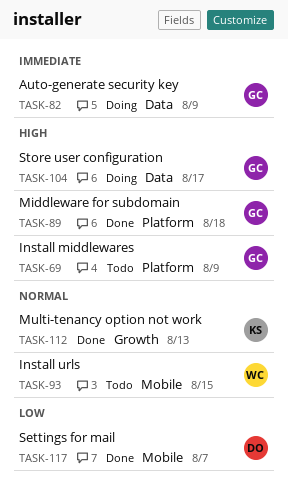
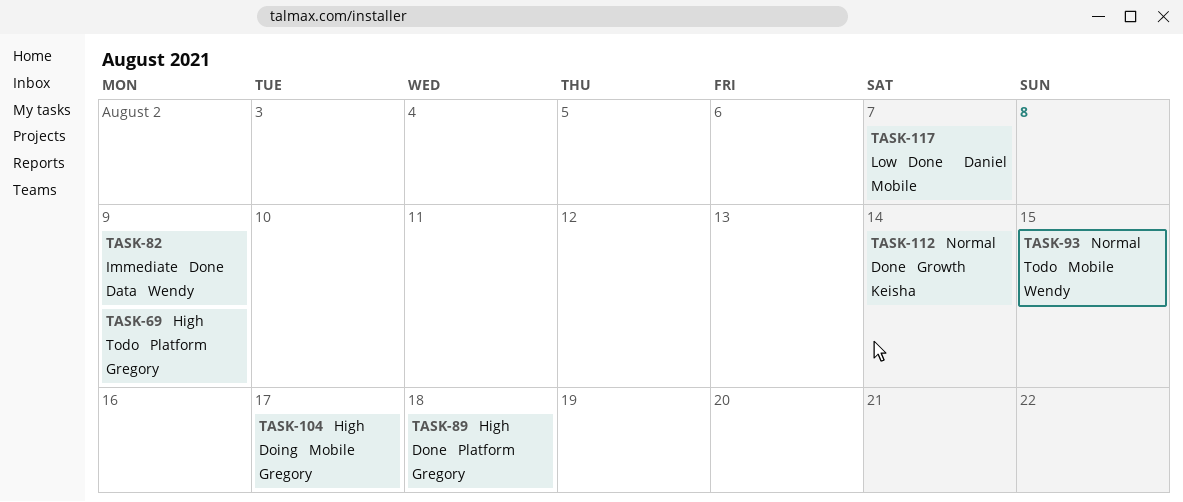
TASK-82, status: Doing -> Done
TASK-82, owner: Gregory -> Wendy
TASK-104, label: Data -> Mobile
TASK-112, due: Aug 13 -> Aug 14

